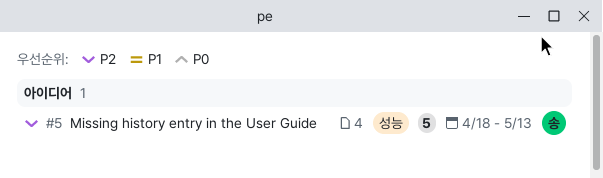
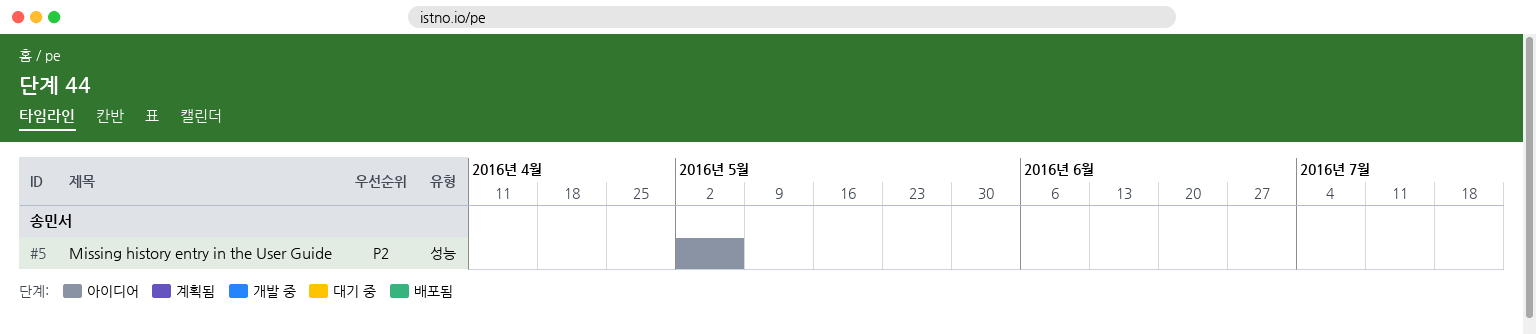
#5, start: Apr 18 -> May 2
#5, due: May 13 -> May 6

